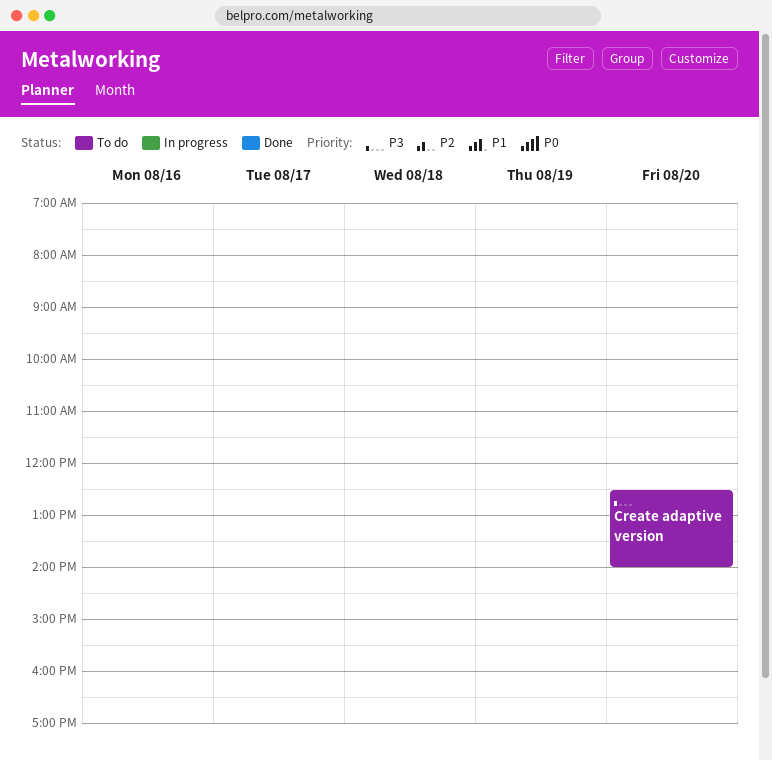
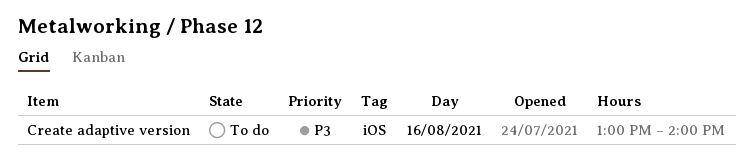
Create adaptive version, day: Aug 20 -> Aug 16
Create adaptive version, begins: 12:30 -> 13:00

